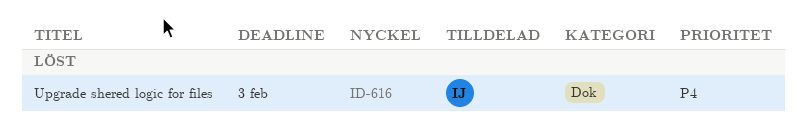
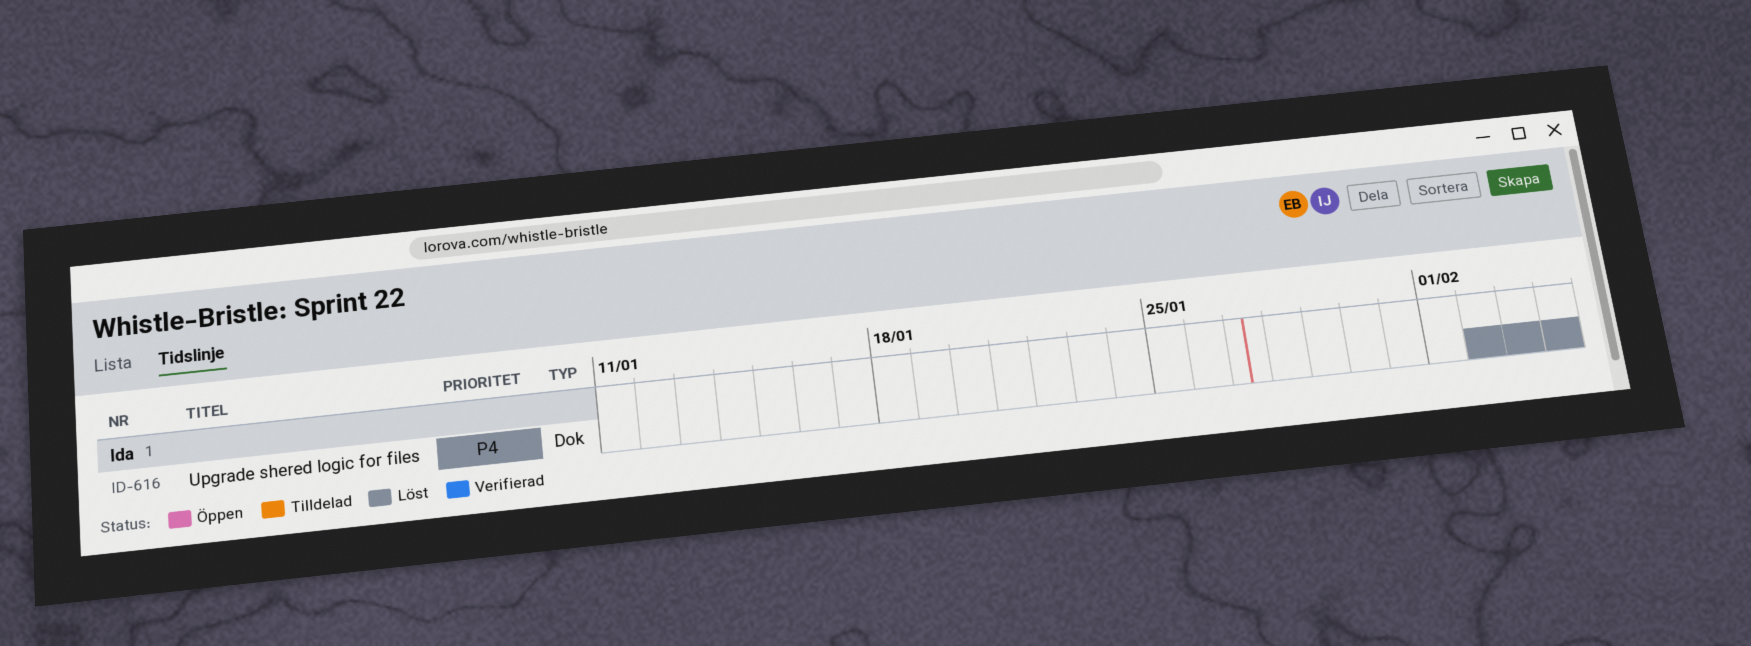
ID-616, due: Feb 3 -> Feb 4

